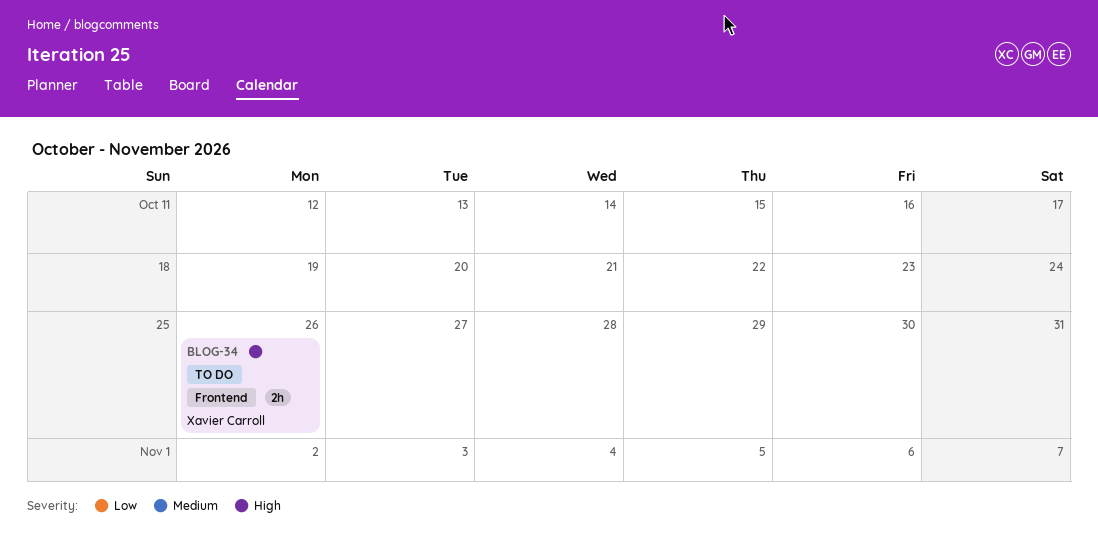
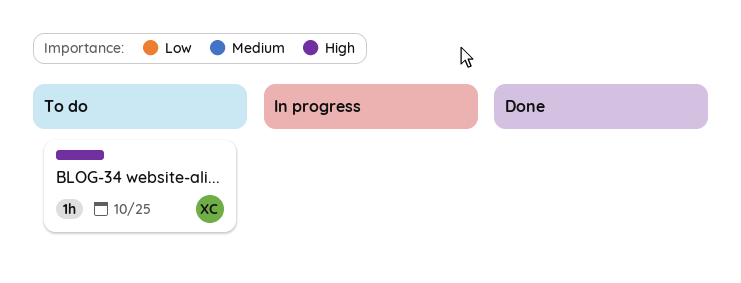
BLOG-34, estimate: 2h -> 1h
BLOG-34, due: Oct 26 -> Oct 25

